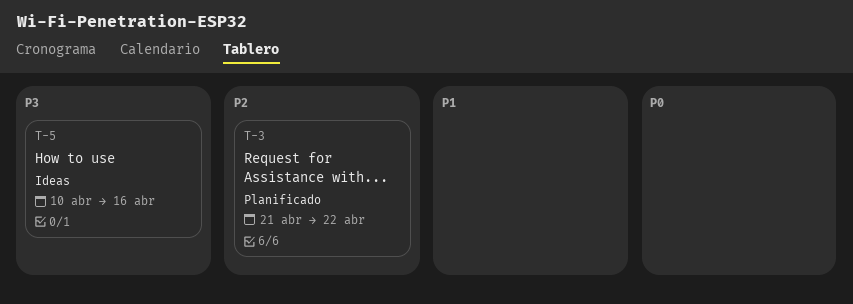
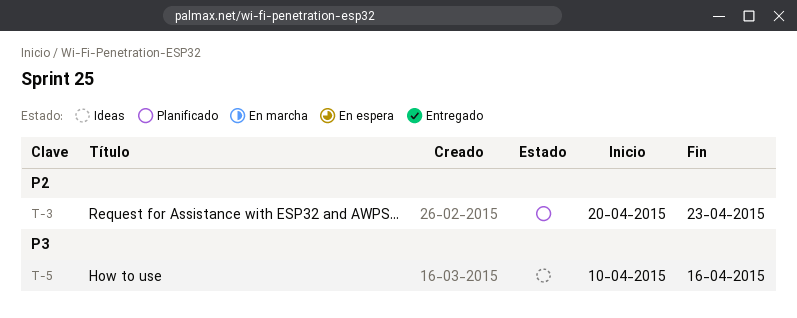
T-3, start: Apr 21 -> Apr 20
T-3, due: Apr 22 -> Apr 23

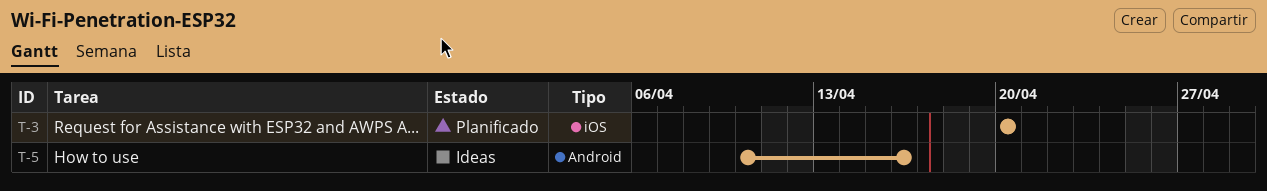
T-3, due: Apr 23 -> Apr 20

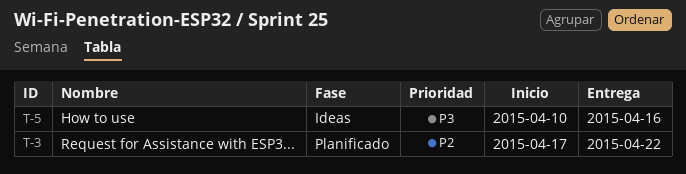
T-3, start: Apr 20 -> Apr 17
T-3, due: Apr 20 -> Apr 22

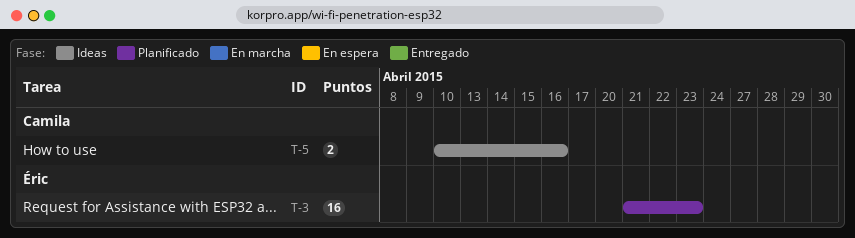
T-3, start: Apr 17 -> Apr 21
T-3, due: Apr 22 -> Apr 23

